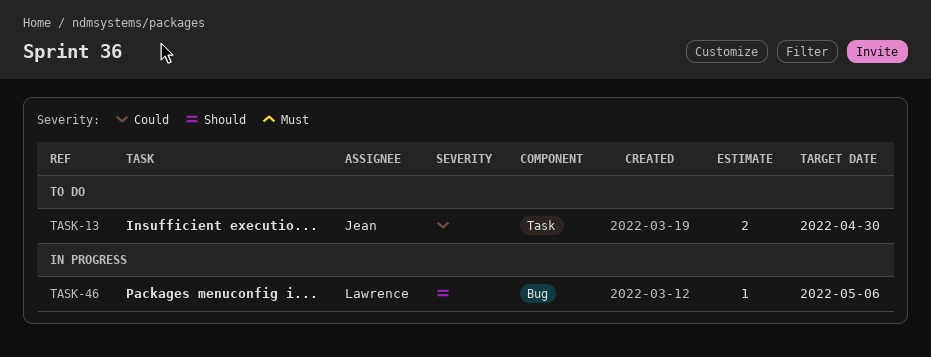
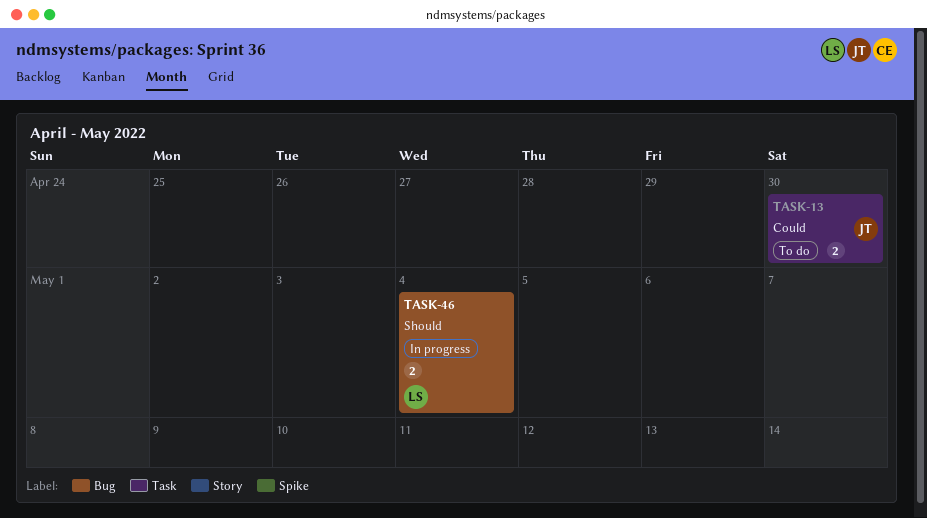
TASK-46, estimate: 1 -> 2
TASK-46, due: May 6 -> May 4

